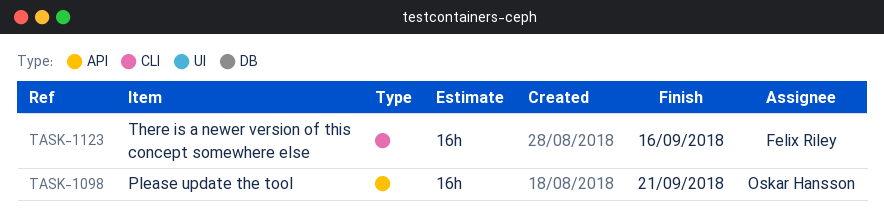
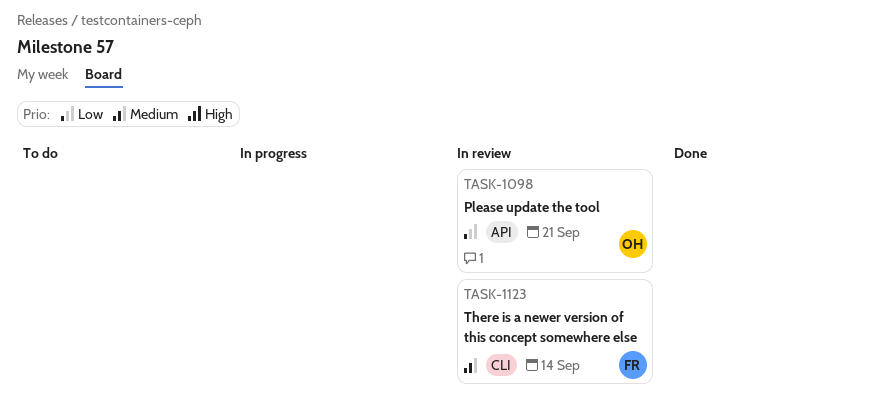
TASK-1123, due: Sep 16 -> Sep 14

